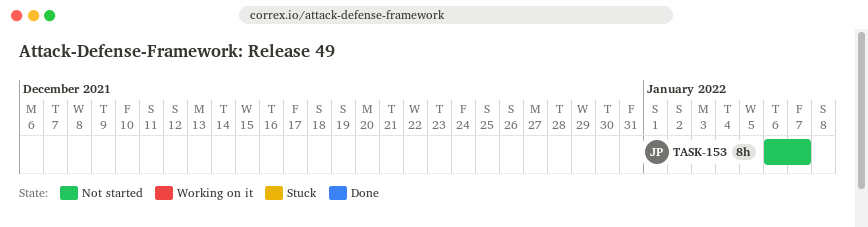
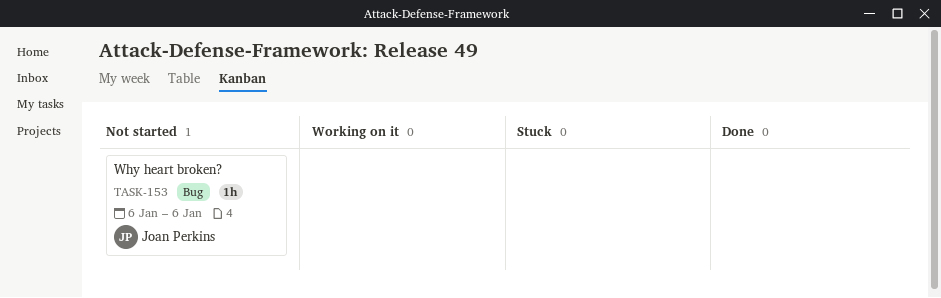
TASK-153, estimate: 8h -> 1h
TASK-153, due: Jan 7 -> Jan 6

